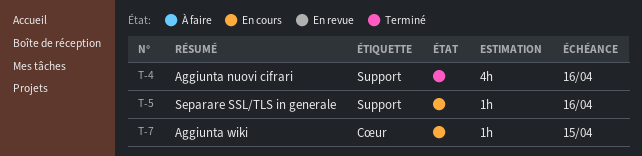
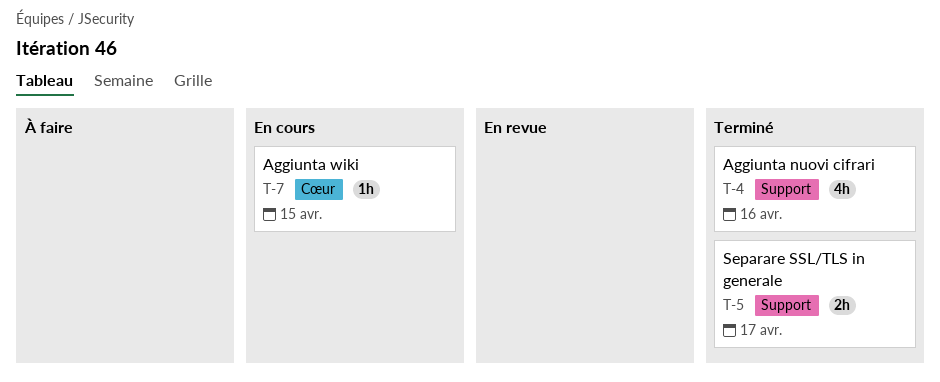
T-5, status: En cours -> Terminé
T-5, estimate: 1h -> 2h
T-5, due: Apr 16 -> Apr 17

